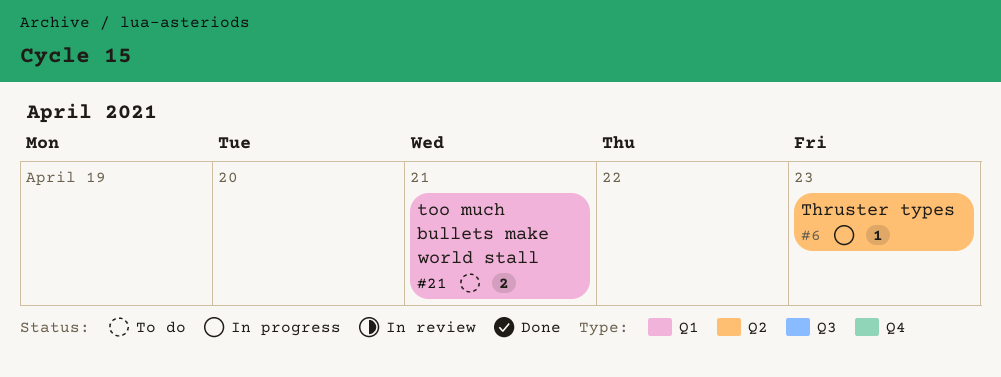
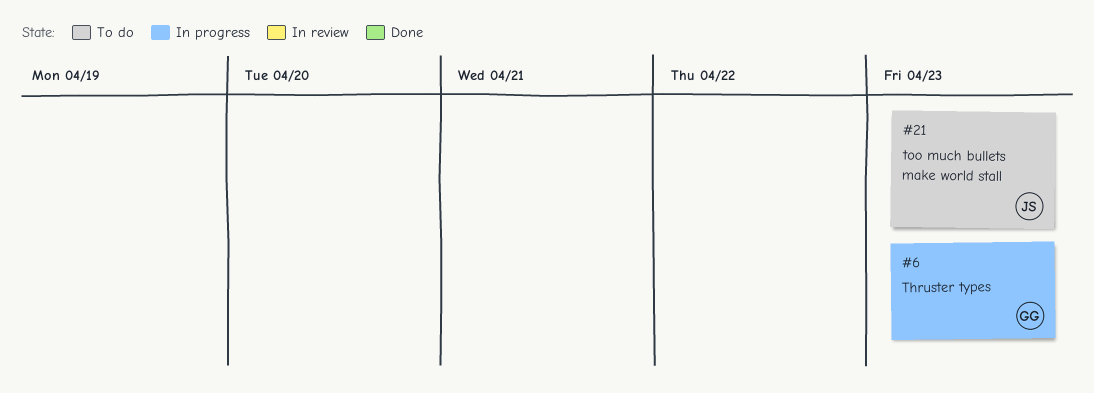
#21, due: Apr 21 -> Apr 23

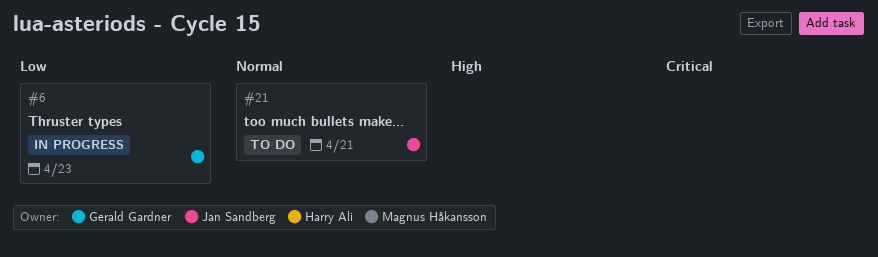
#21, due: Apr 23 -> Apr 21

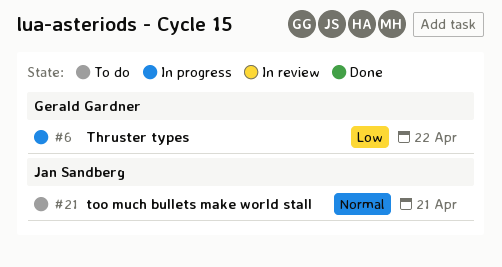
#6, due: Apr 23 -> Apr 22

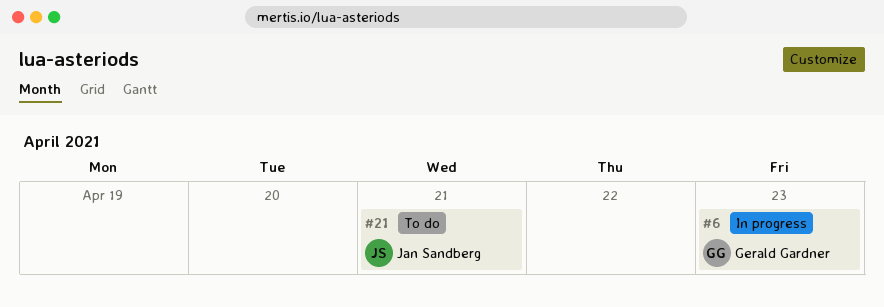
#6, due: Apr 22 -> Apr 23

